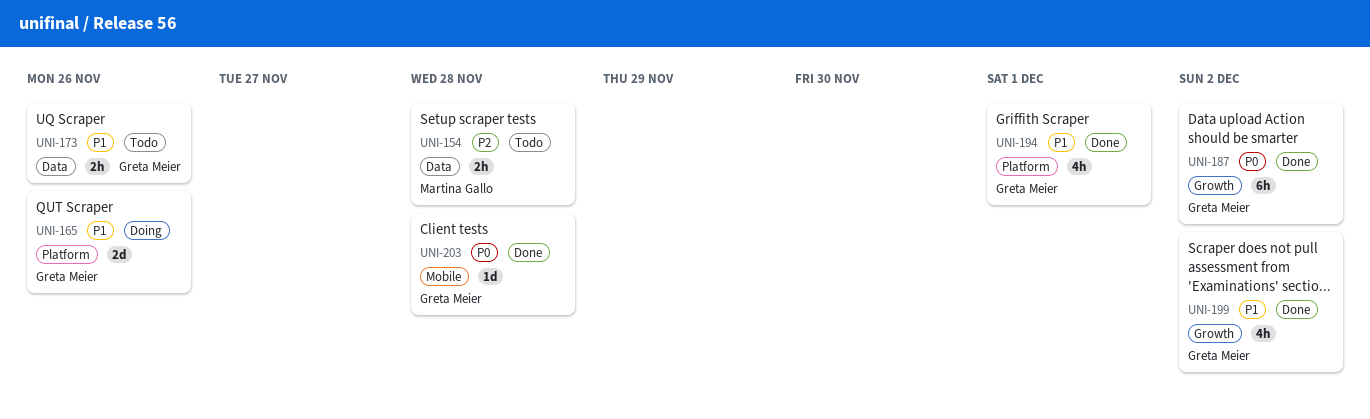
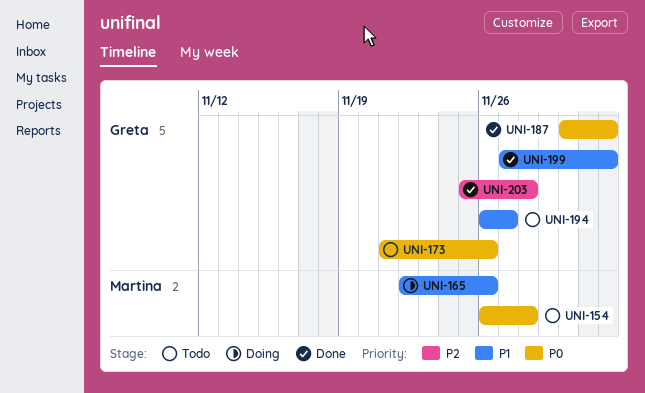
UNI-154, priority: P2 -> P0
UNI-165, owner: Greta Meier -> Martina Gallo
UNI-173, priority: P1 -> P0
UNI-194, status: Done -> Todo
UNI-194, due: Dec 1 -> Nov 27
UNI-203, priority: P0 -> P2

